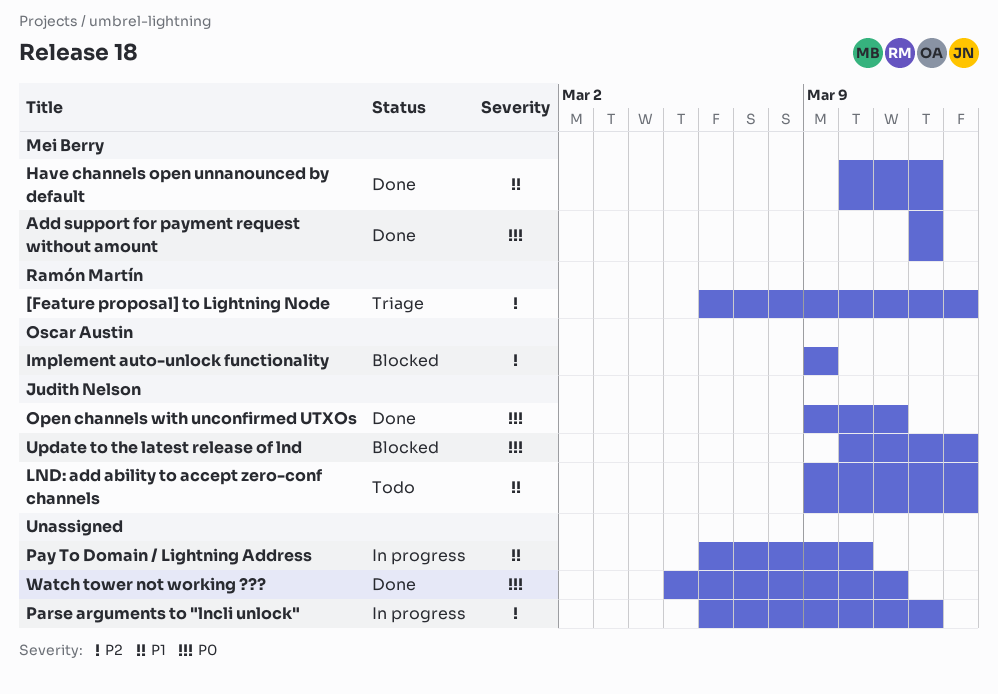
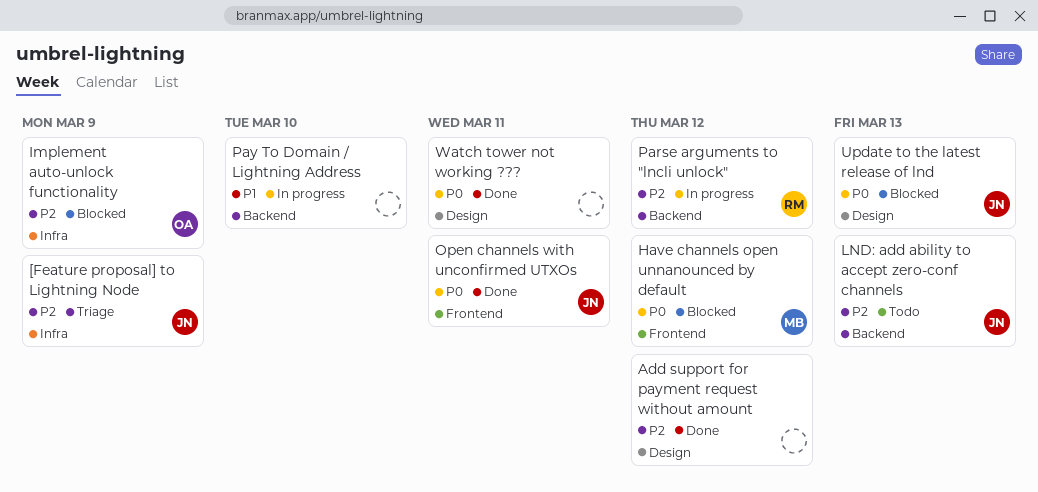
[Feature proposal] to Lightning Node, owner: Ramón Martín -> Judith Nelson
[Feature proposal] to Lightning Node, due: Mar 13 -> Mar 9
Add support for payment request without amount, owner: Mei Berry -> none
Add support for payment request without amount, priority: P0 -> P2
Have channels open unnanounced by default, status: Done -> Blocked
Have channels open unnanounced by default, priority: P1 -> P0
LND: add ability to accept zero-conf channels, priority: P1 -> P2
Parse arguments to "lncli unlock", owner: none -> Ramón Martín

